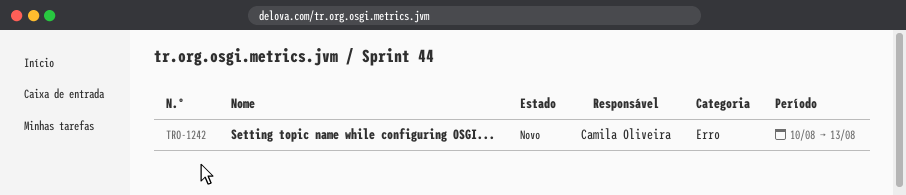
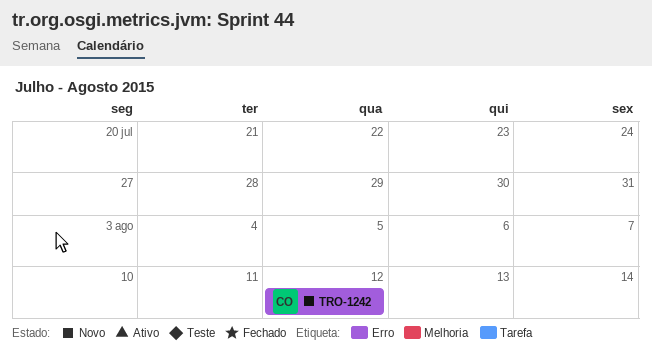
TRO-1242, start: Aug 10 -> Aug 12
TRO-1242, due: Aug 13 -> Aug 12

